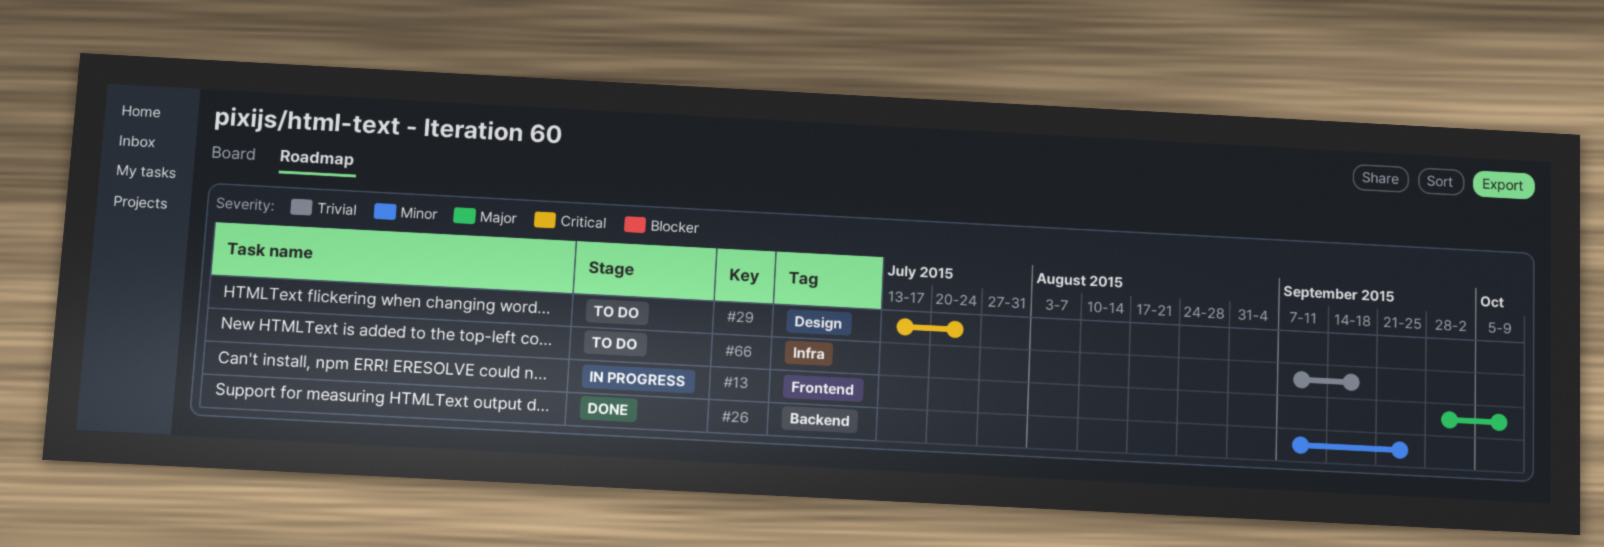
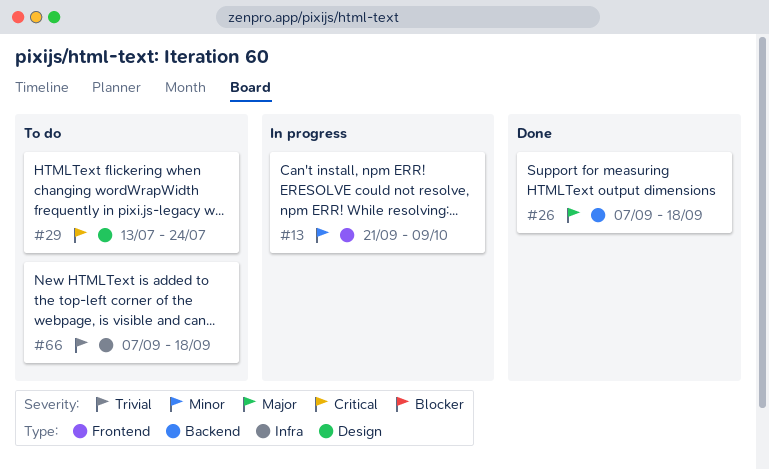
#13, priority: Major -> Minor
#13, start: Sep 28 -> Sep 21
#26, priority: Minor -> Major
#26, due: Sep 25 -> Sep 18

